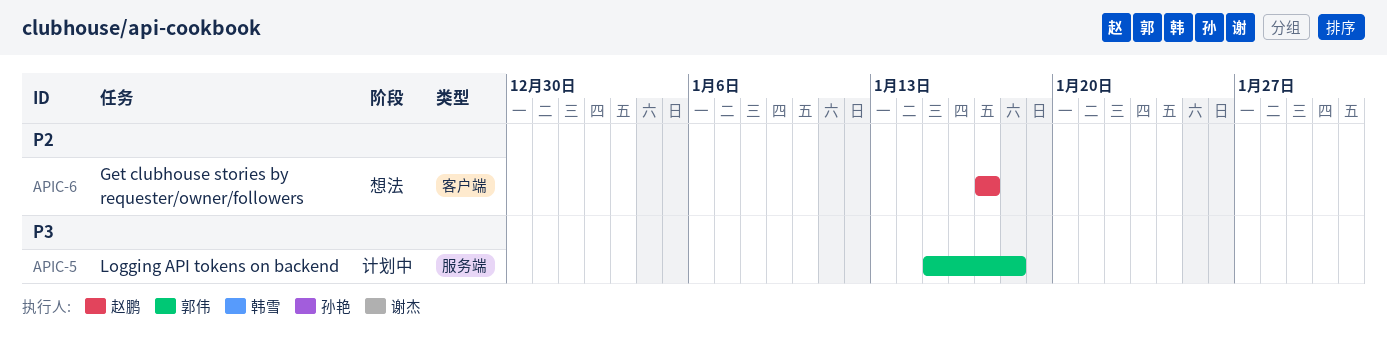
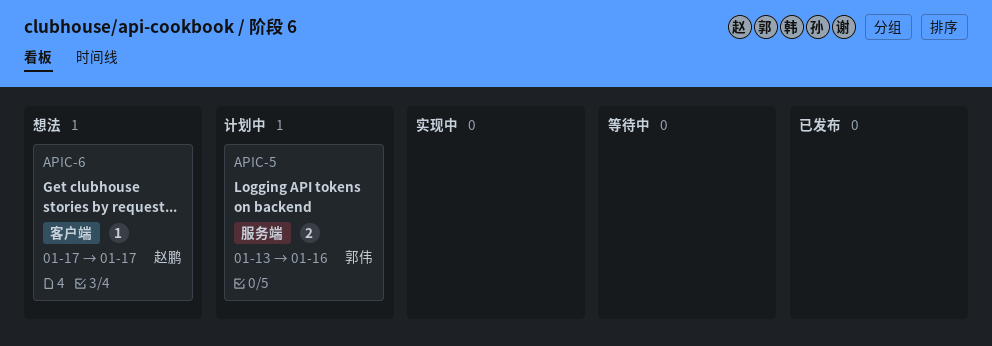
APIC-5, start: Jan 15 -> Jan 13
APIC-5, due: Jan 18 -> Jan 16

